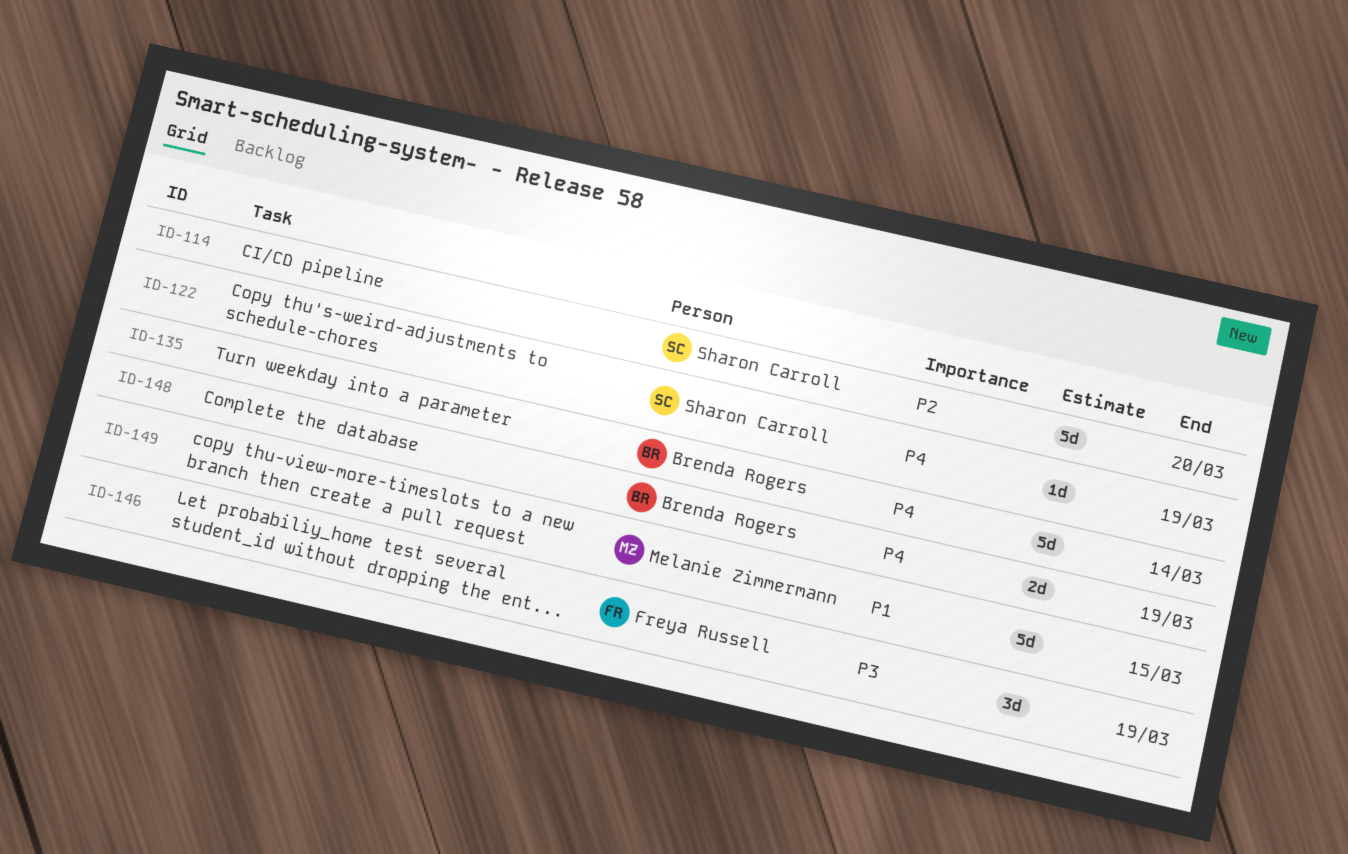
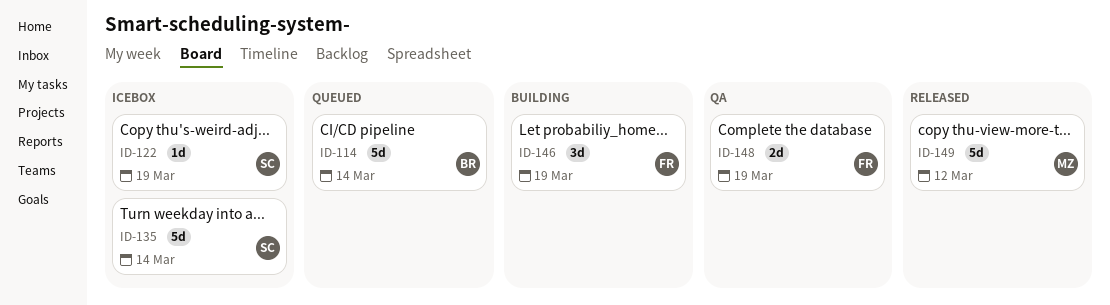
ID-114, owner: Sharon Carroll -> Brenda Rogers
ID-114, due: Mar 20 -> Mar 14
ID-135, owner: Brenda Rogers -> Sharon Carroll
ID-148, owner: Brenda Rogers -> Freya Russell
ID-149, due: Mar 15 -> Mar 12

